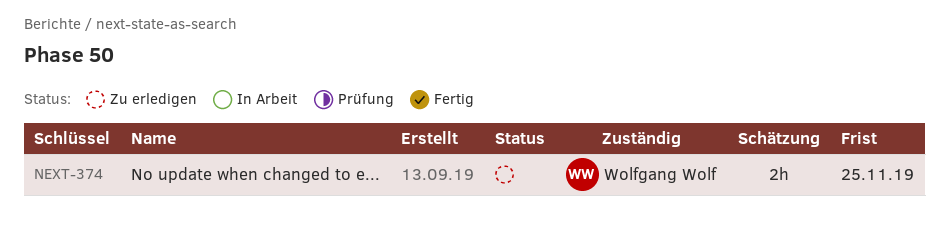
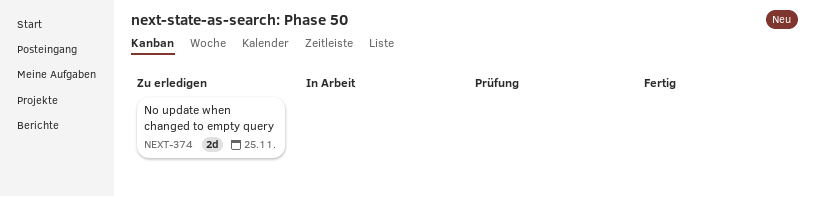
NEXT-374, estimate: 2h -> 2d

